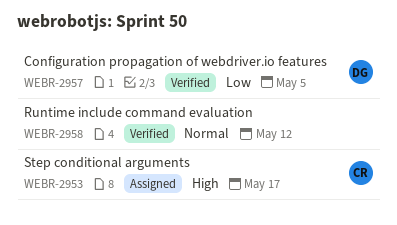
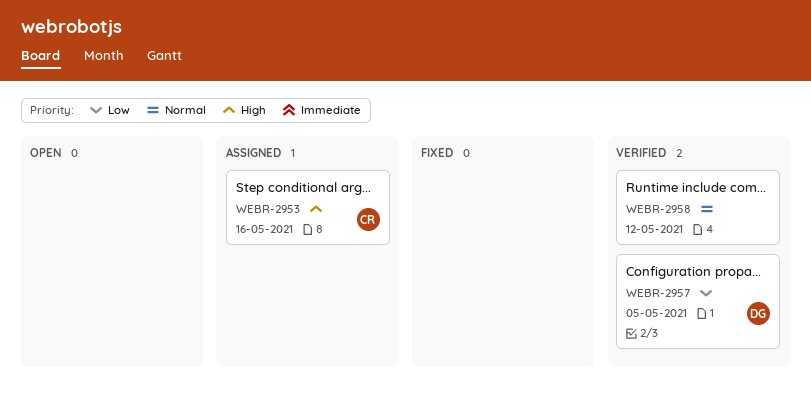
WEBR-2953, due: May 17 -> May 16

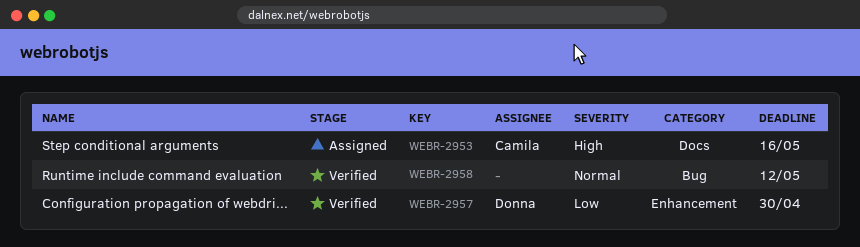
WEBR-2957, due: May 5 -> Apr 30

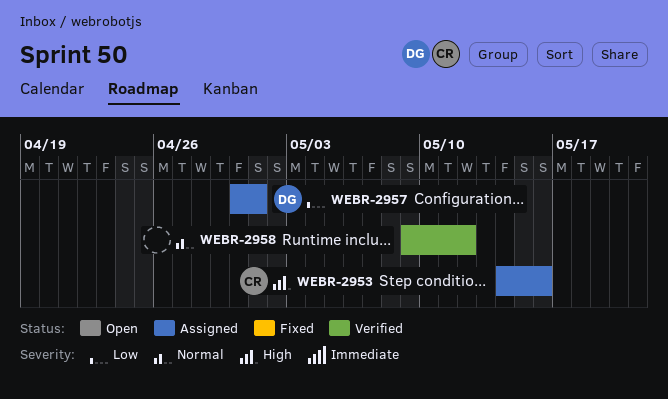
WEBR-2957, status: Verified -> Assigned
WEBR-2957, due: Apr 30 -> May 1

